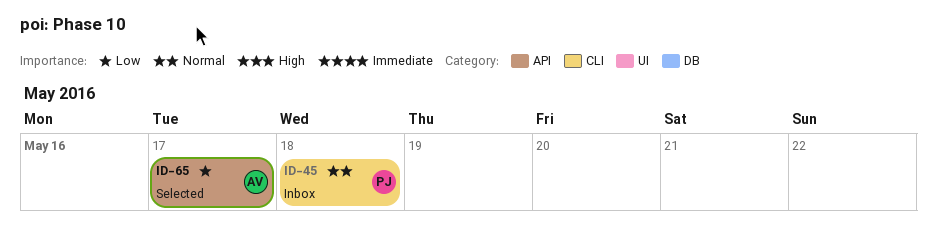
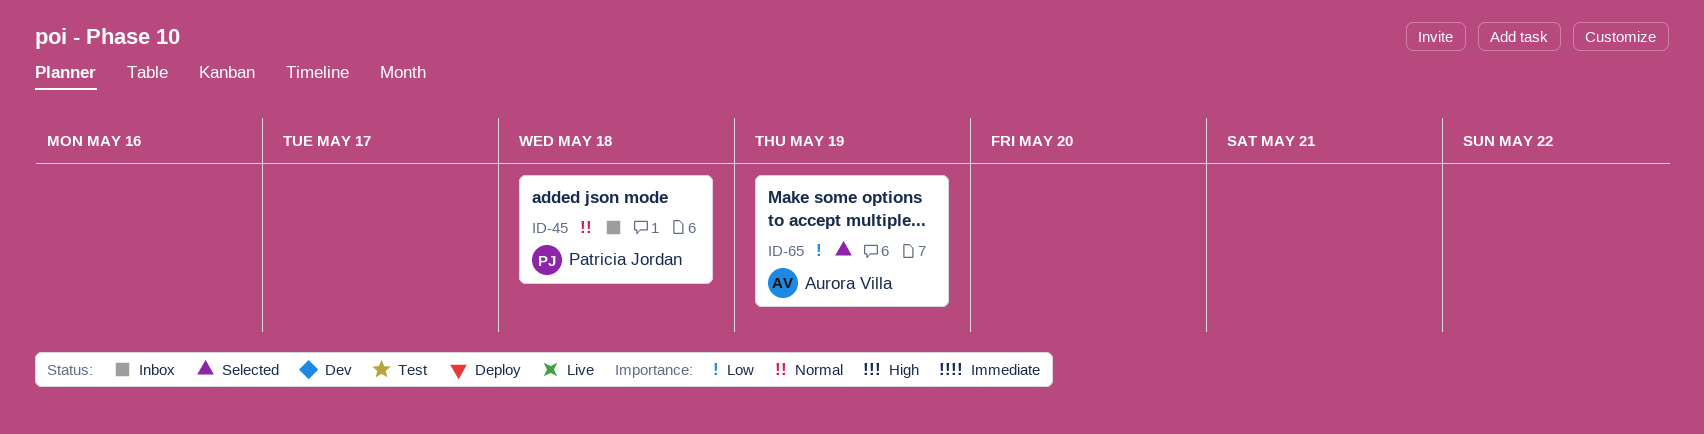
ID-65, due: May 17 -> May 19

